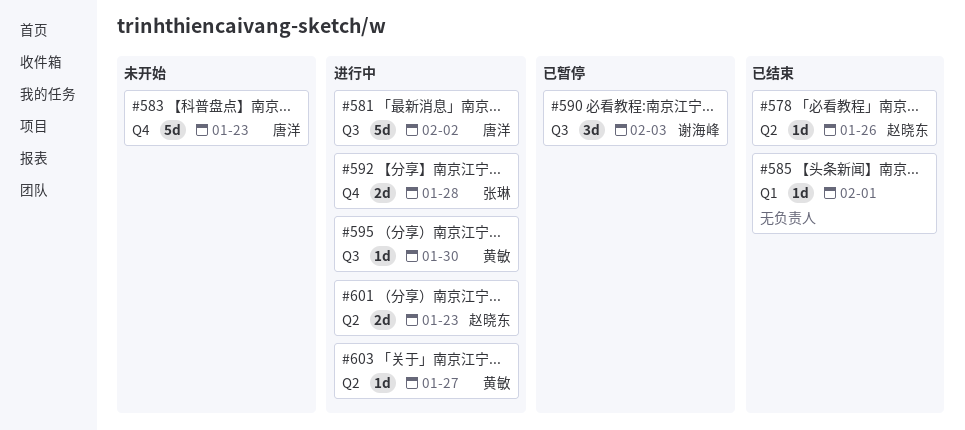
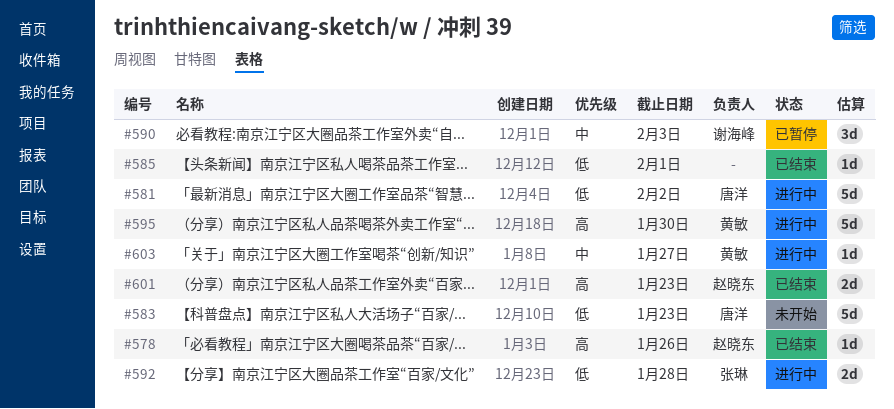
#595, estimate: 1d -> 5d
#601, status: 进行中 -> 已结束

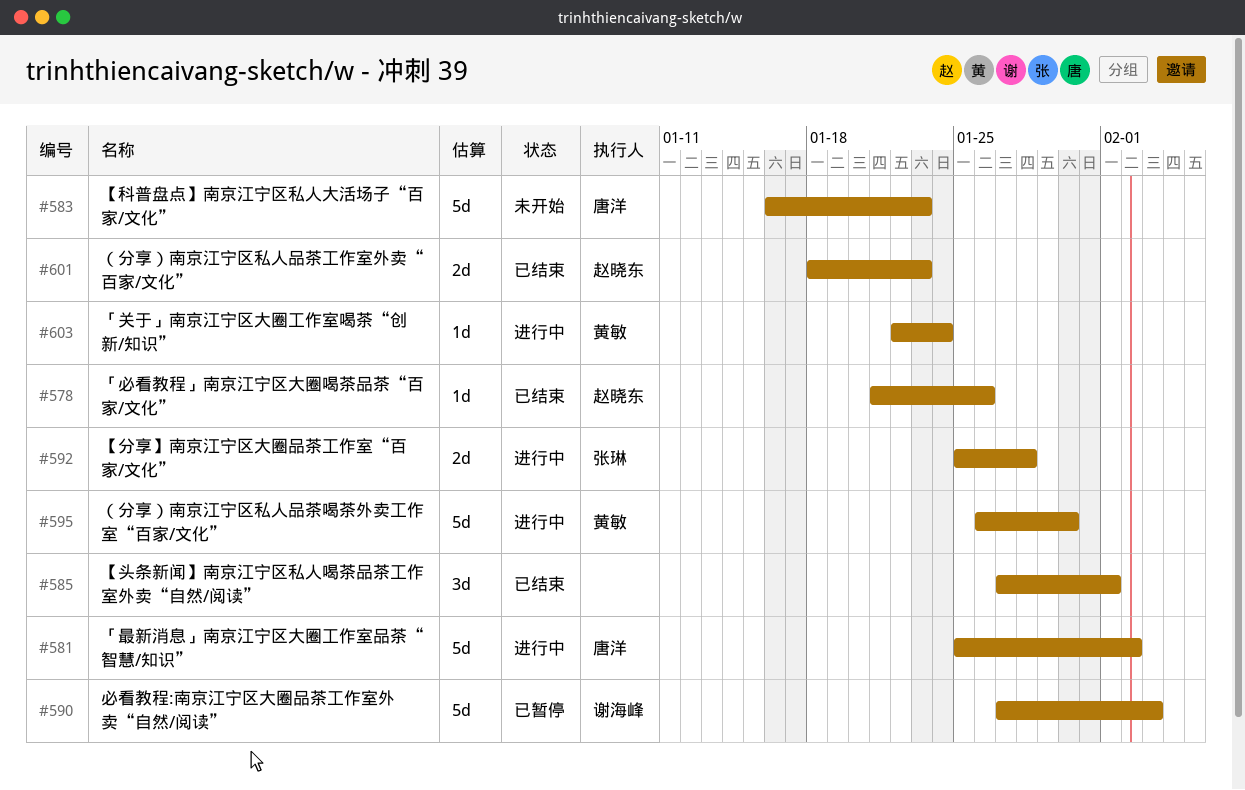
#585, estimate: 1d -> 3d
#590, estimate: 3d -> 5d
#603, due: Jan 27 -> Jan 24

